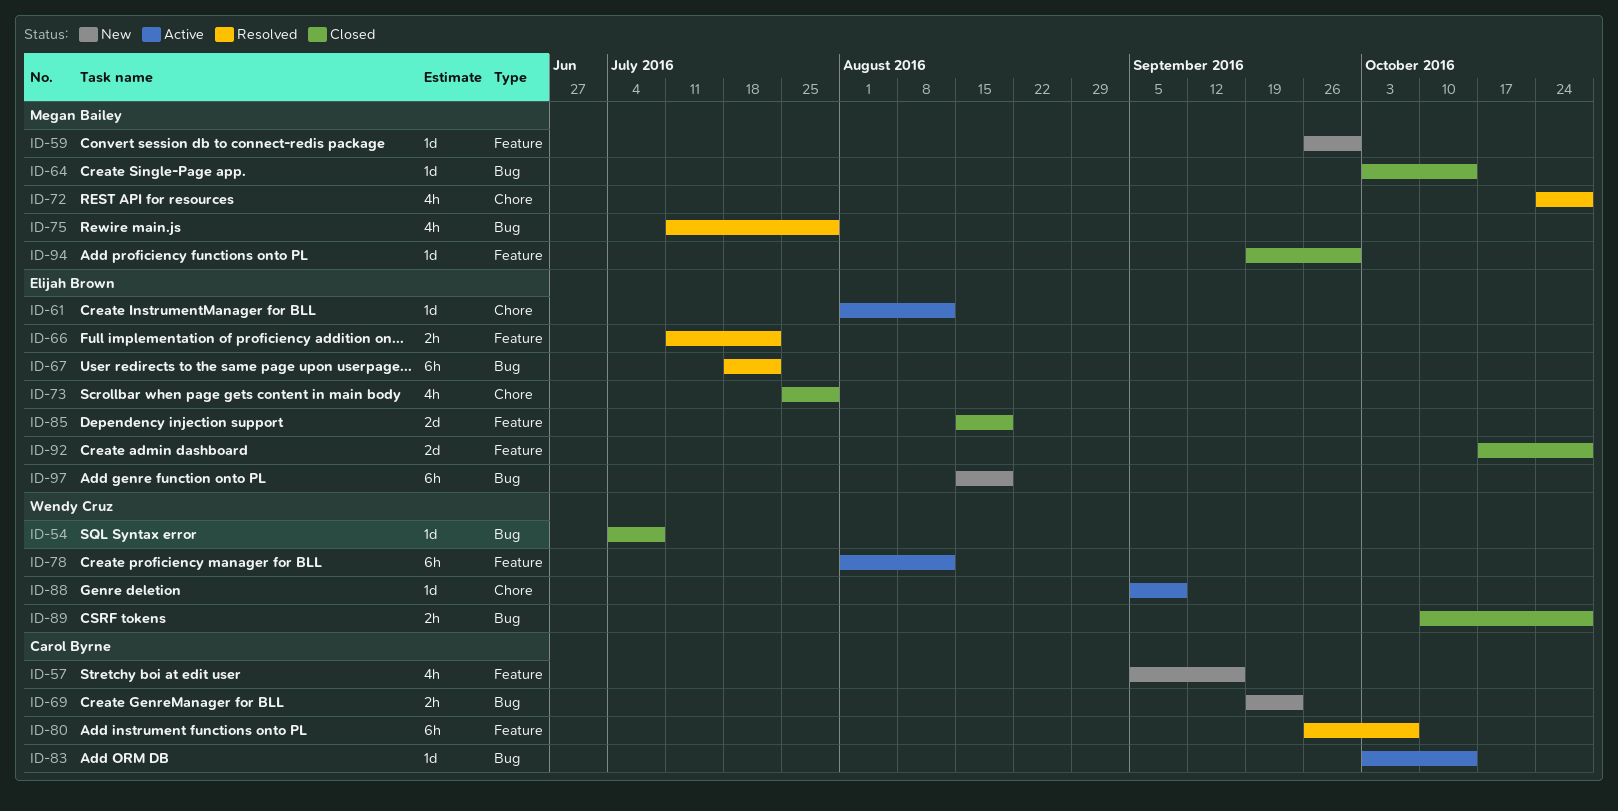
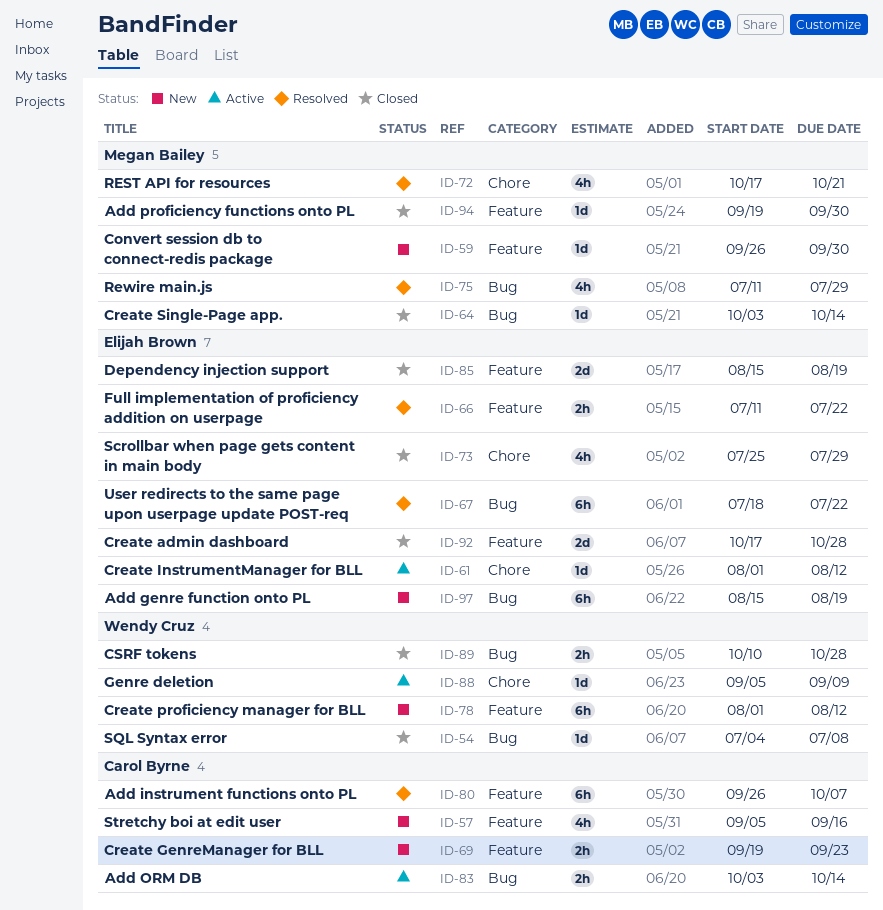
ID-69, label: Bug -> Feature
ID-72, start: Oct 24 -> Oct 17
ID-72, due: Oct 28 -> Oct 21
ID-78, status: Active -> New
ID-83, estimate: 1d -> 2h

